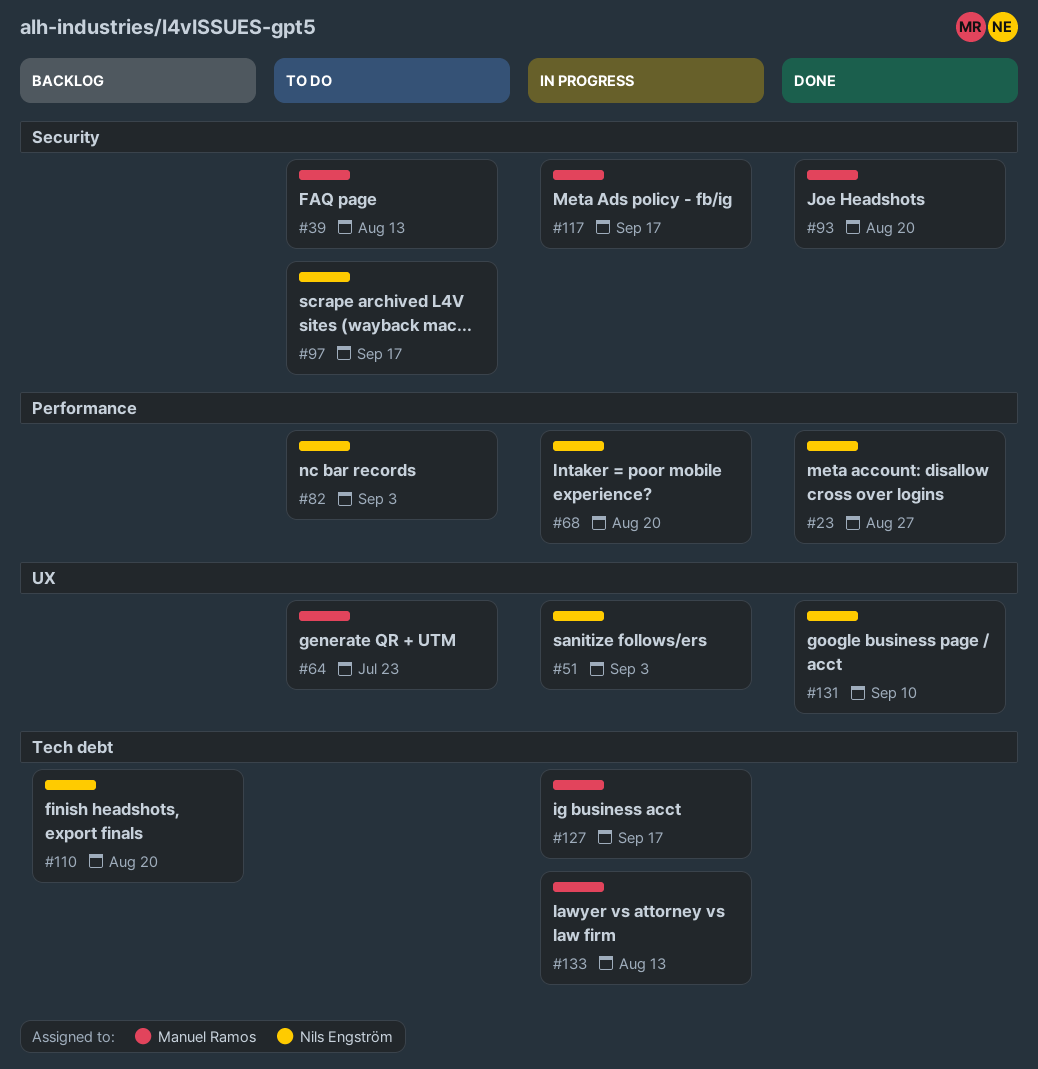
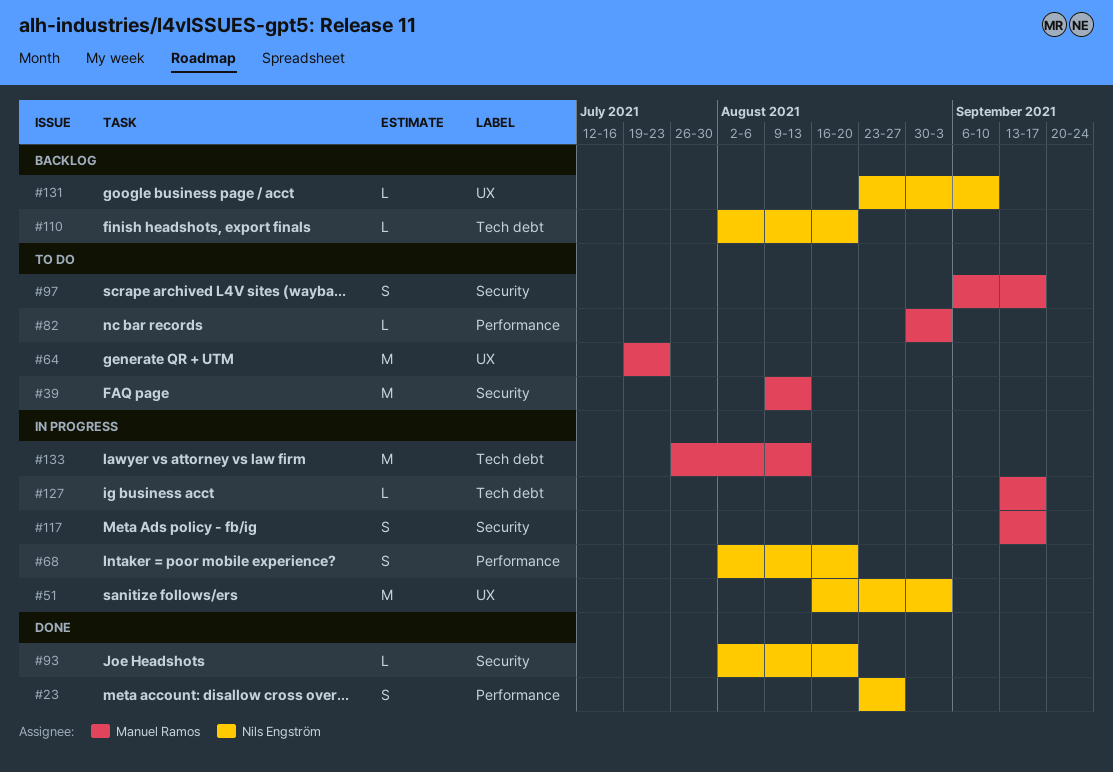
#82, owner: Nils Engström -> Manuel Ramos
#93, owner: Manuel Ramos -> Nils Engström
#97, owner: Nils Engström -> Manuel Ramos
#131, status: Done -> Backlog

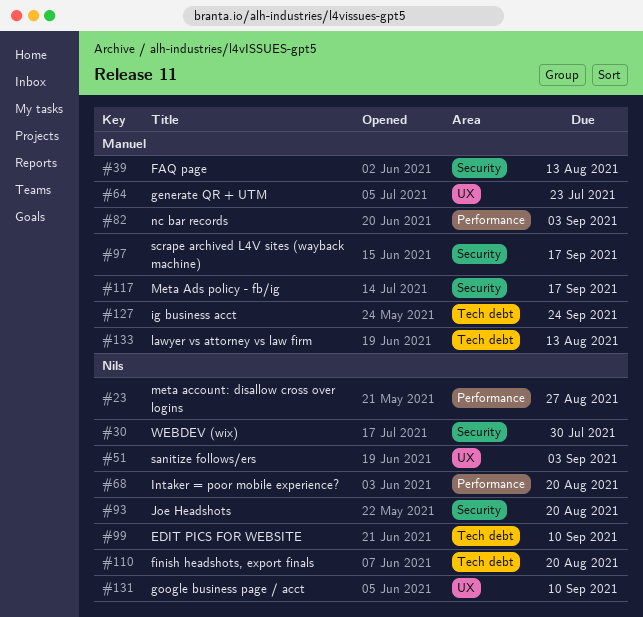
#30: none -> present
#99: none -> present
#127, due: Sep 17 -> Sep 24

